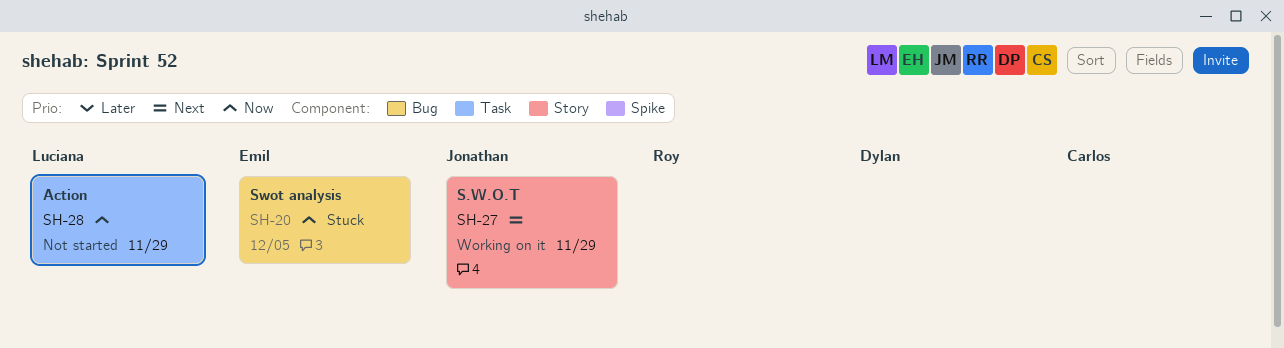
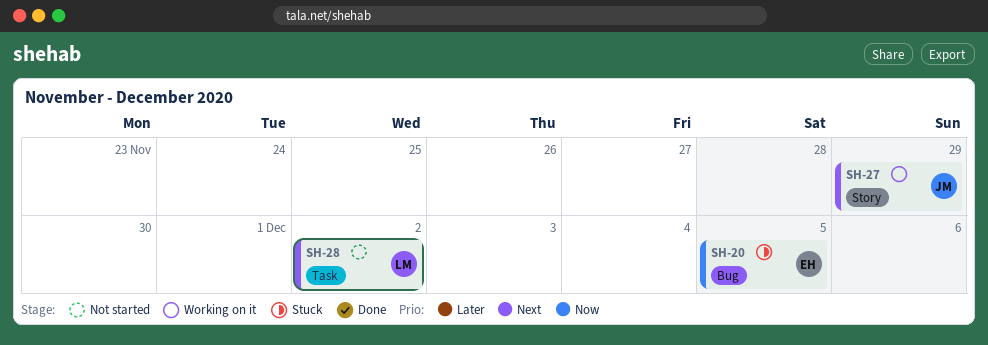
SH-28, priority: Now -> Next
SH-28, due: Nov 29 -> Dec 2

